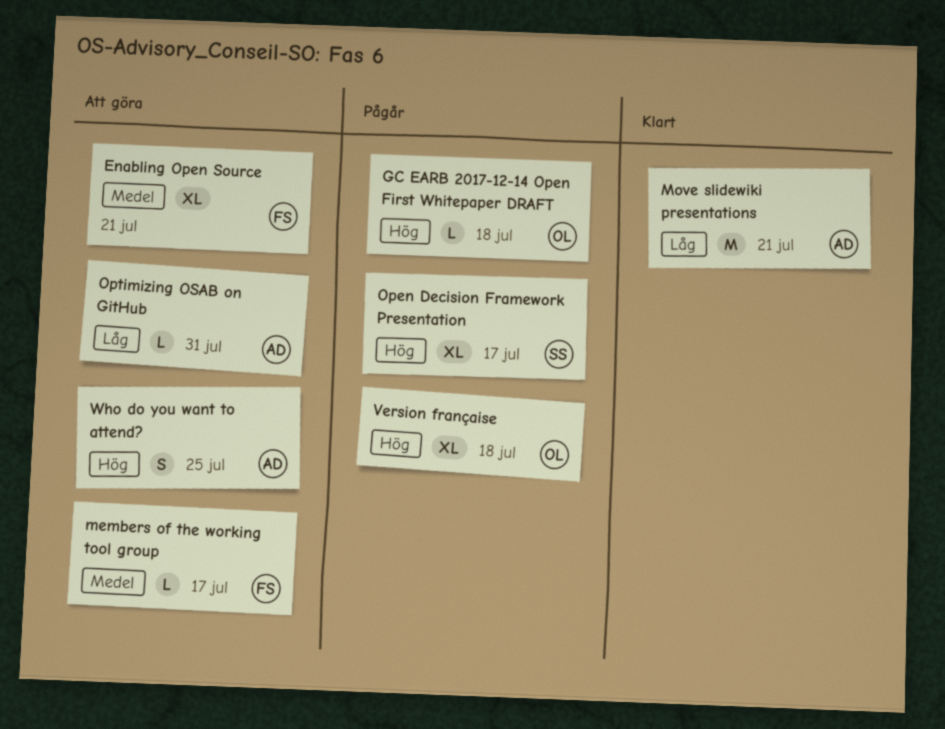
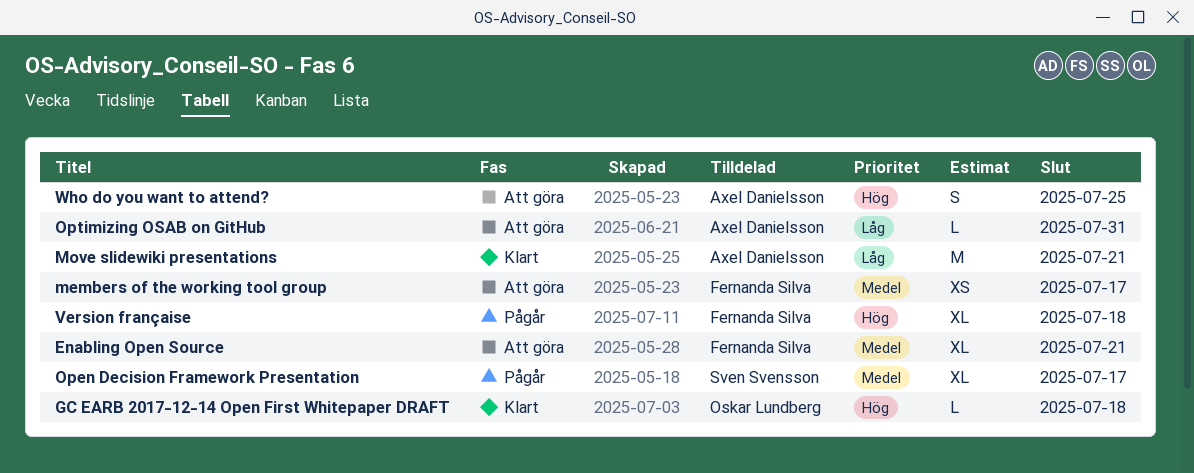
GC EARB 2017-12-14 Open First Whitepaper DRAFT, status: Pågår -> Klart
members of the working tool group, estimate: L -> XS
Open Decision Framework Presentation, priority: Hög -> Medel
Version française, owner: Oskar Lundberg -> Fernanda Silva

